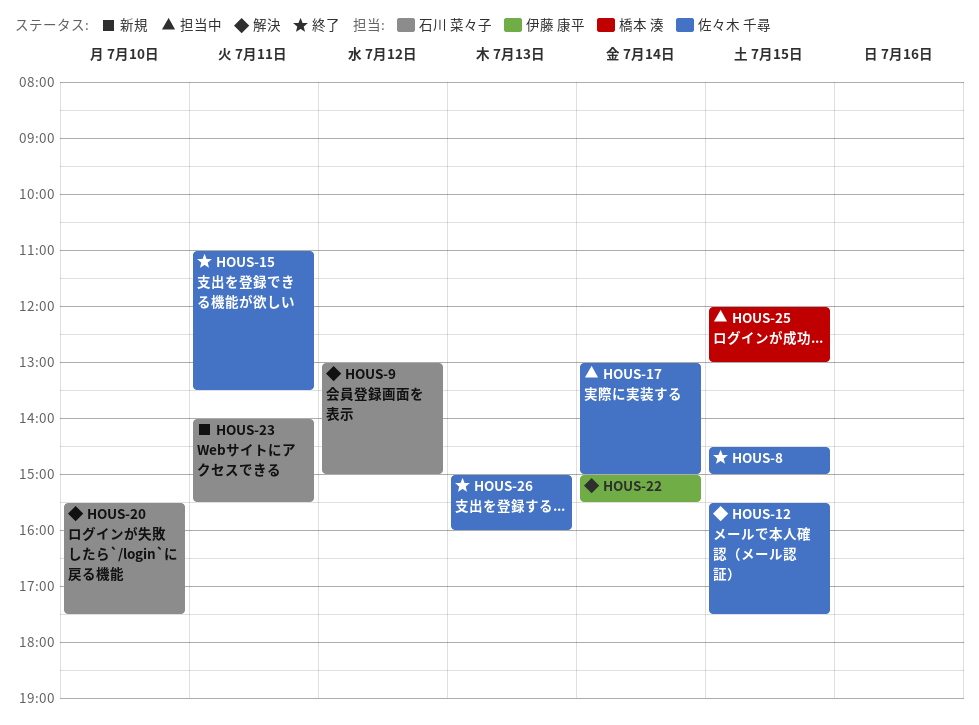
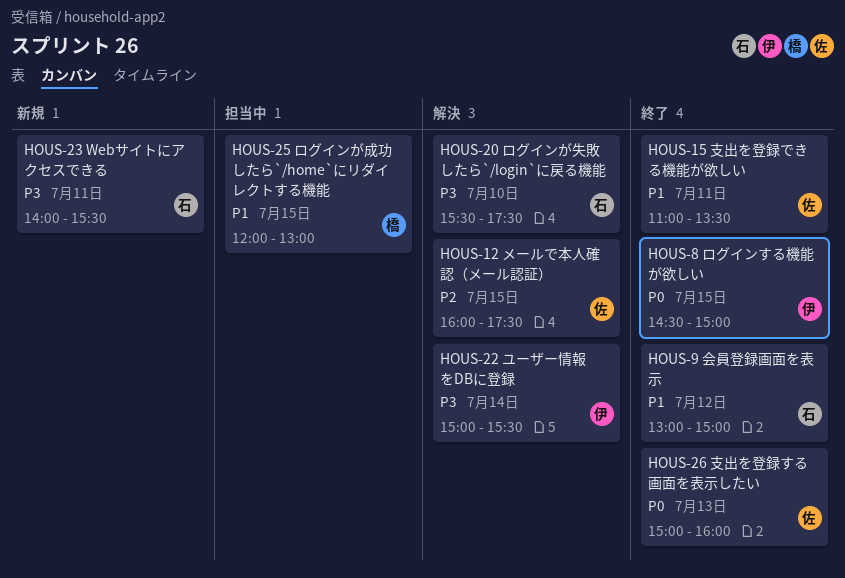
HOUS-8, owner: 佐々木 千尋 -> 伊藤 康平
HOUS-9, status: 解決 -> 終了
HOUS-12, begins: 15:30 -> 16:00
HOUS-17: present -> none

